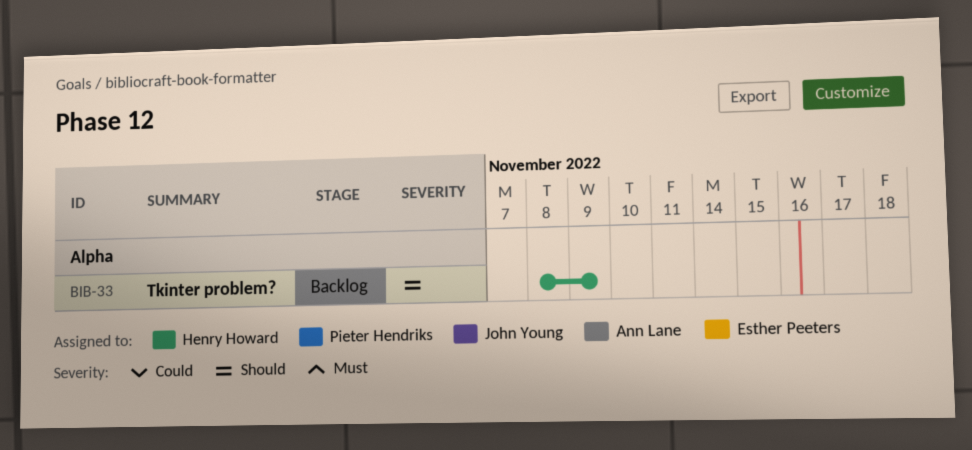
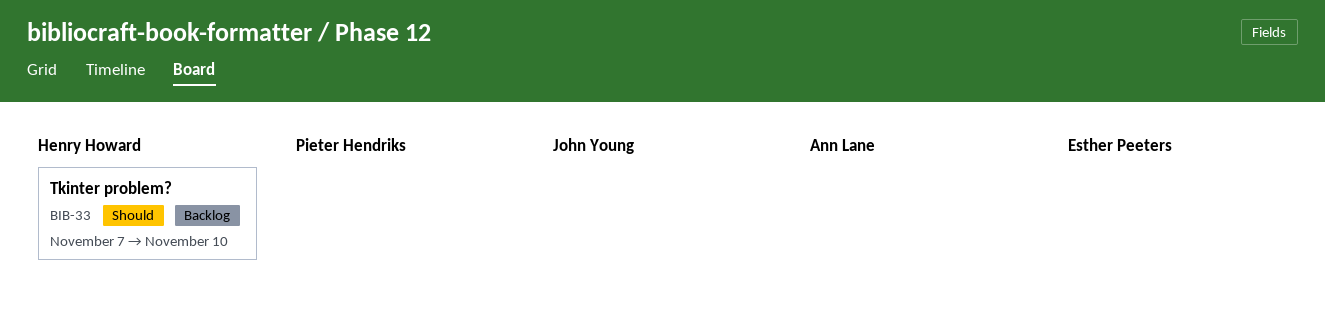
BIB-33, start: Nov 8 -> Nov 7
BIB-33, due: Nov 9 -> Nov 10

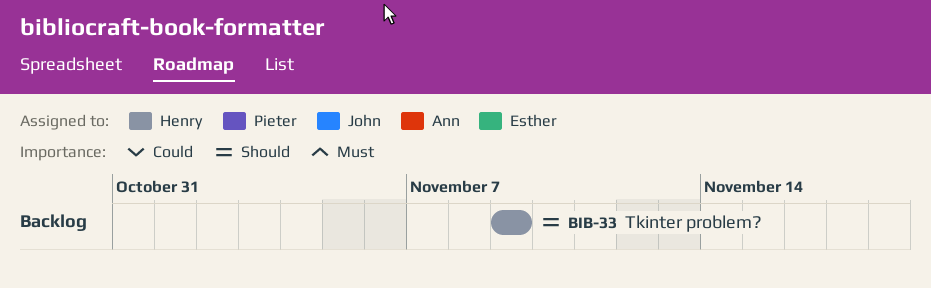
BIB-33, start: Nov 7 -> Nov 9
BIB-33, due: Nov 10 -> Nov 9

